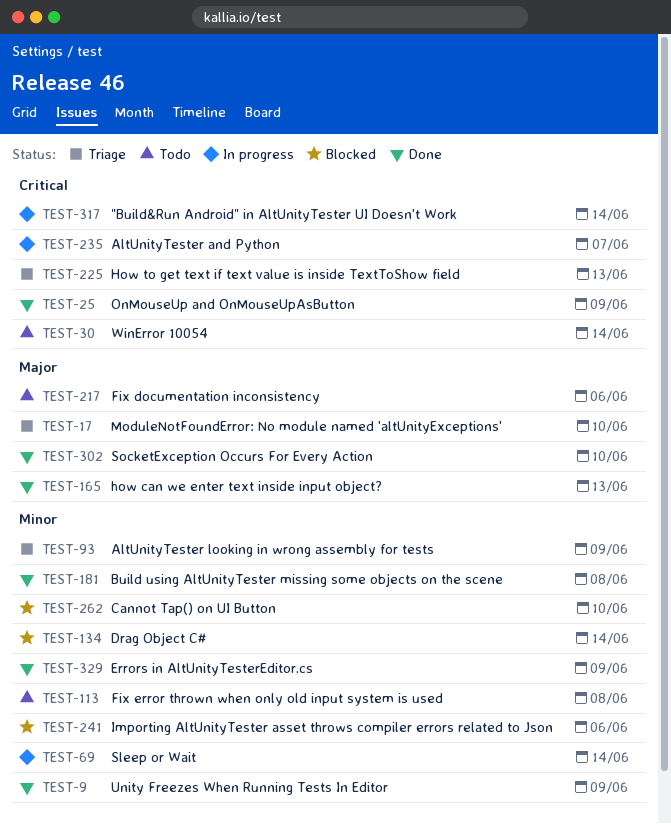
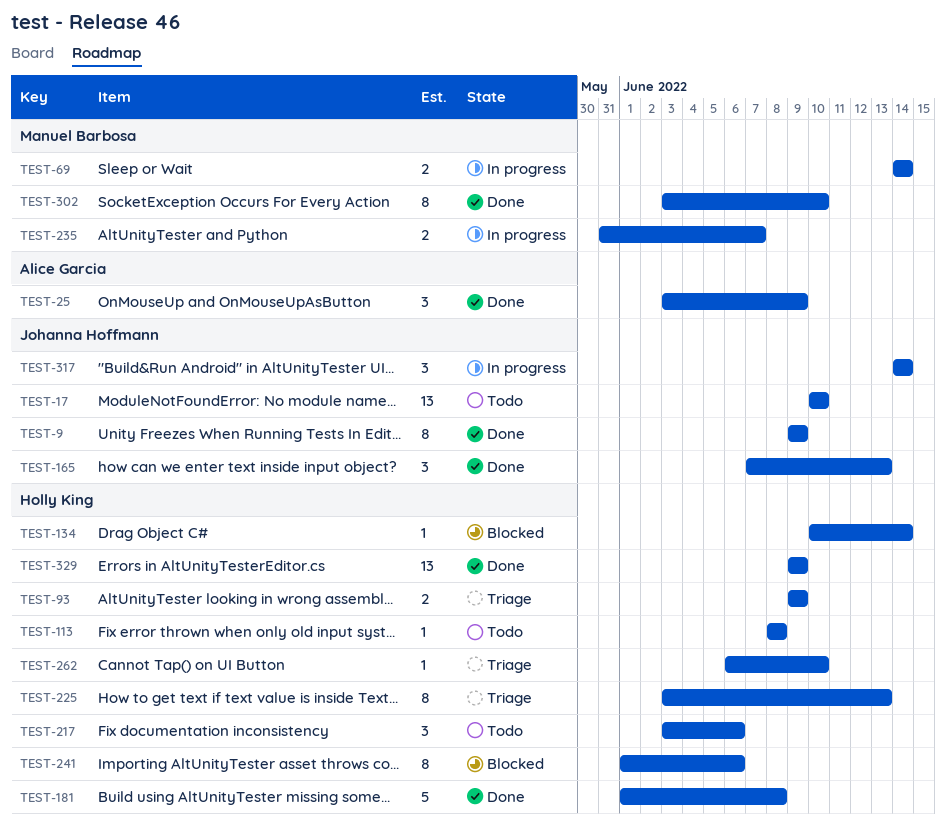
TEST-17, status: Triage -> Todo
TEST-30: present -> none
TEST-262, status: Blocked -> Triage

